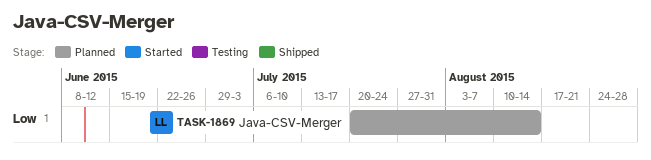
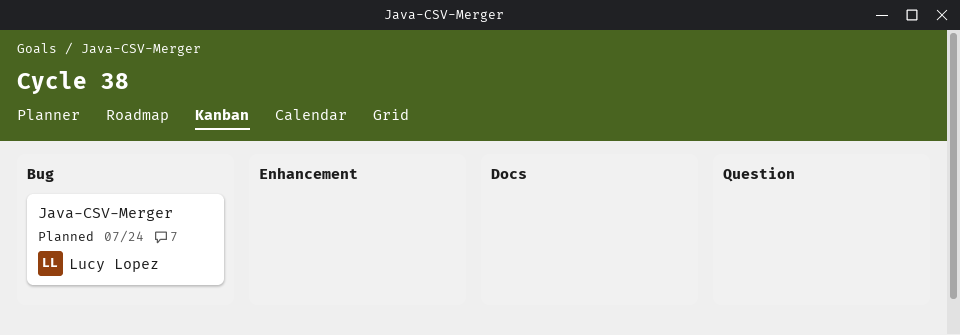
Java-CSV-Merger, due: Aug 14 -> Jul 24

